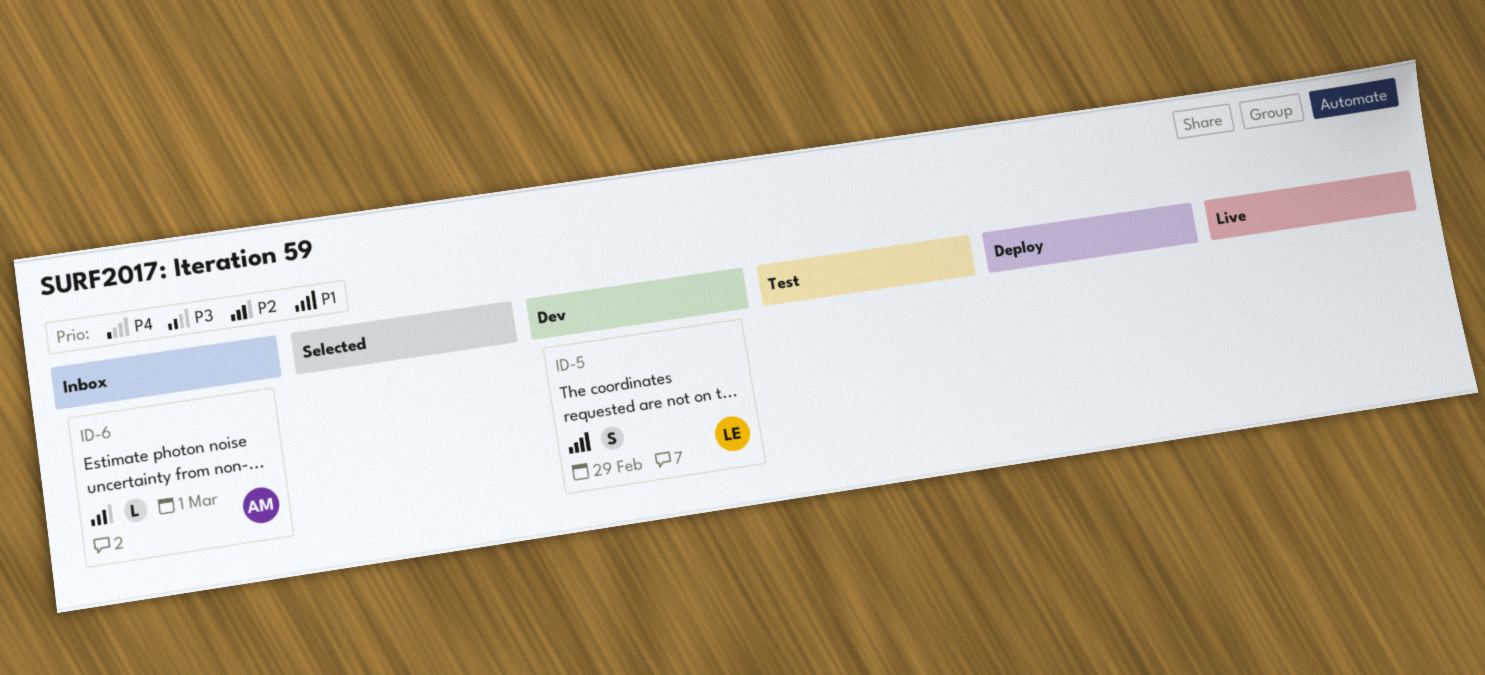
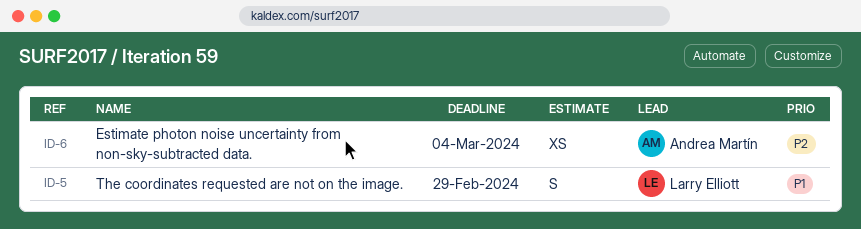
ID-6, estimate: L -> XS
ID-6, due: Mar 1 -> Mar 4

